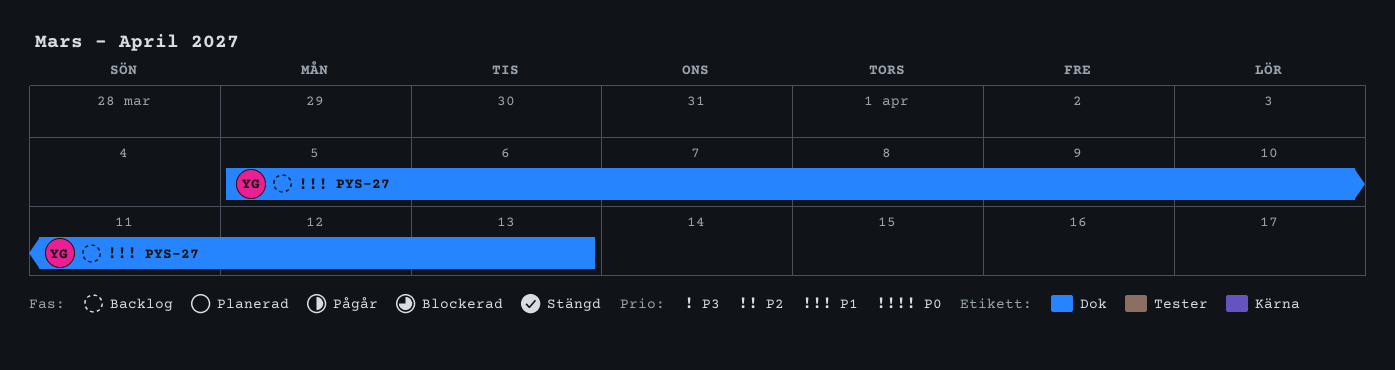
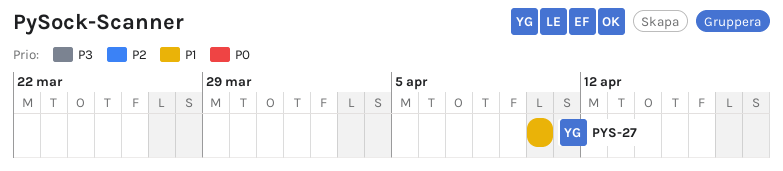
PYS-27, start: Apr 5 -> Apr 10
PYS-27, due: Apr 13 -> Apr 10

